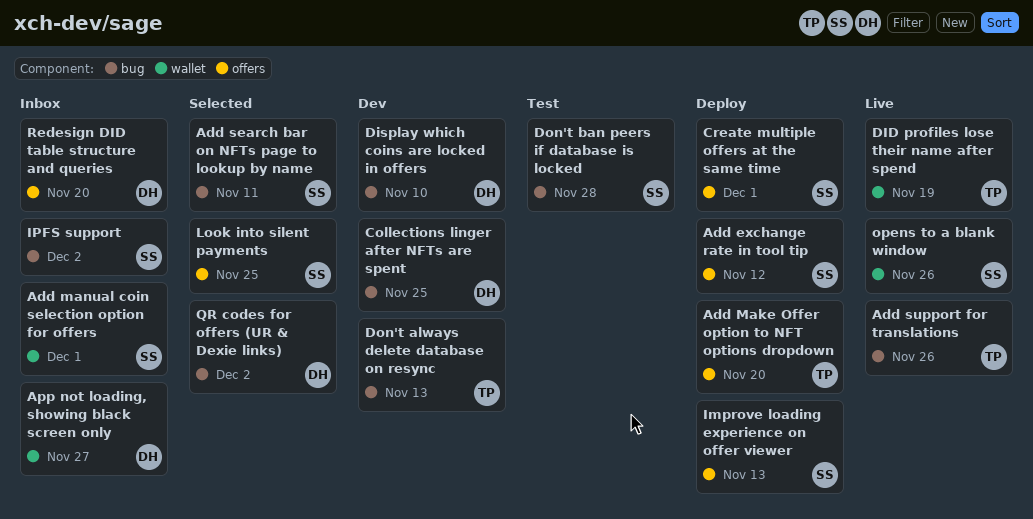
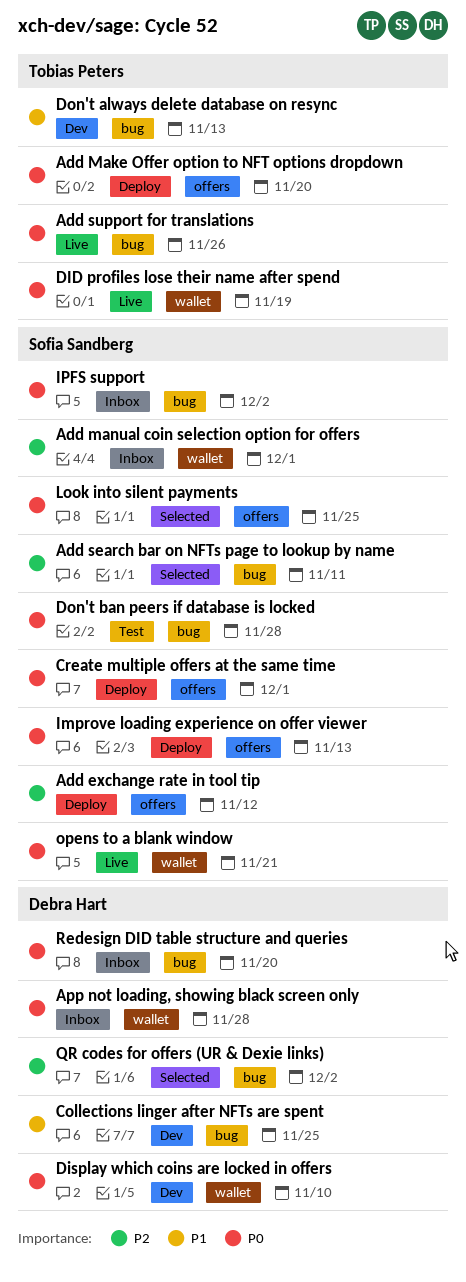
App not loading, showing black screen only, due: Nov 27 -> Nov 28
Display which coins are locked in offers, label: bug -> wallet
opens to a blank window, due: Nov 26 -> Nov 21
Redesign DID table structure and queries, label: offers -> bug

